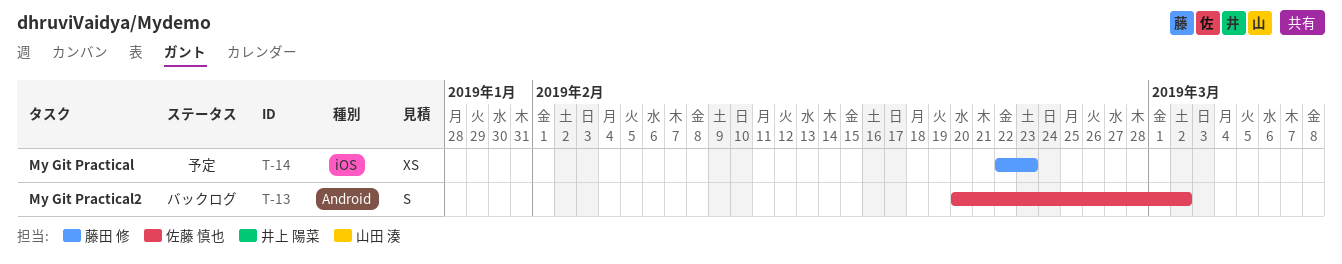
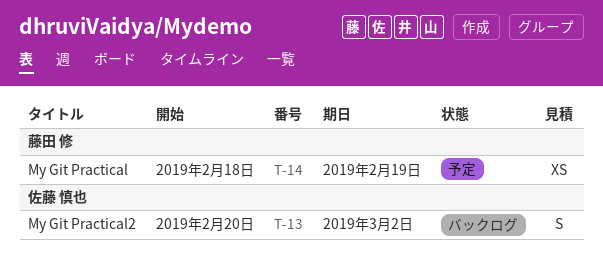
T-14, start: Feb 22 -> Feb 18
T-14, due: Feb 23 -> Feb 19

